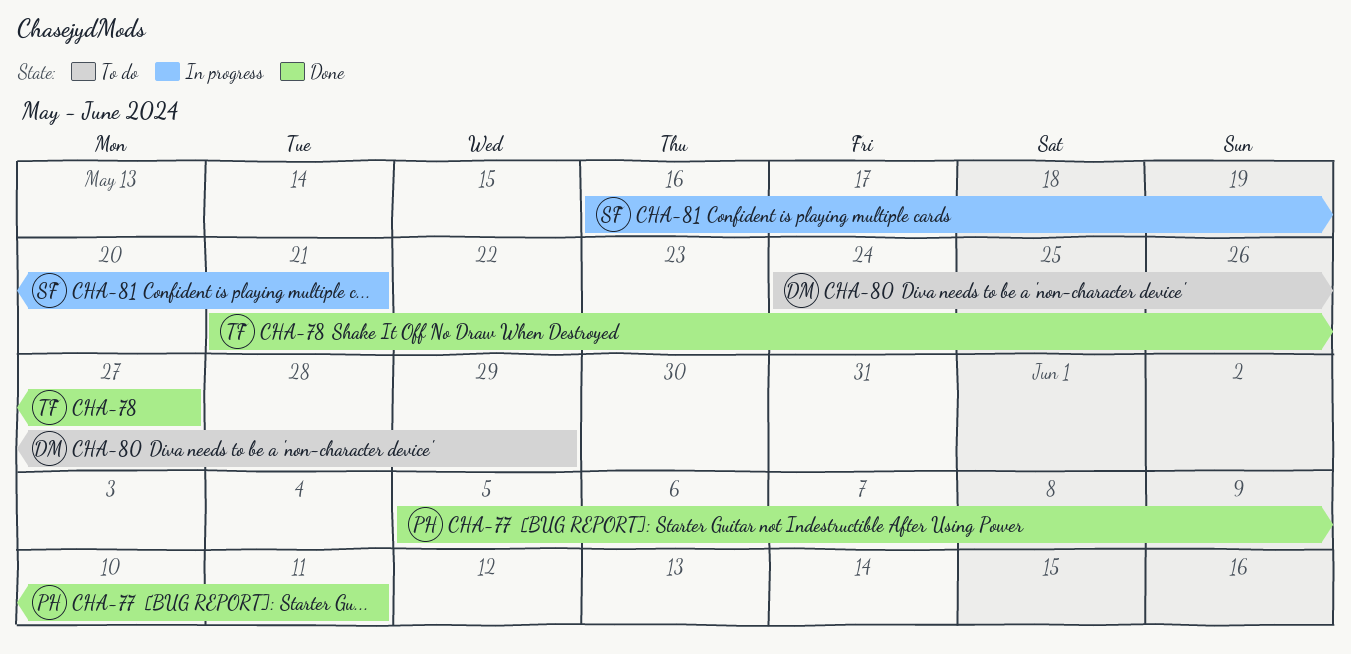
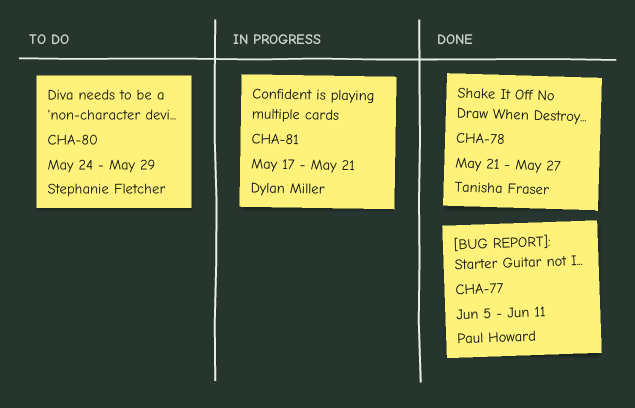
CHA-80, owner: Dylan Miller -> Stephanie Fletcher
CHA-81, owner: Stephanie Fletcher -> Dylan Miller
CHA-81, start: May 16 -> May 17

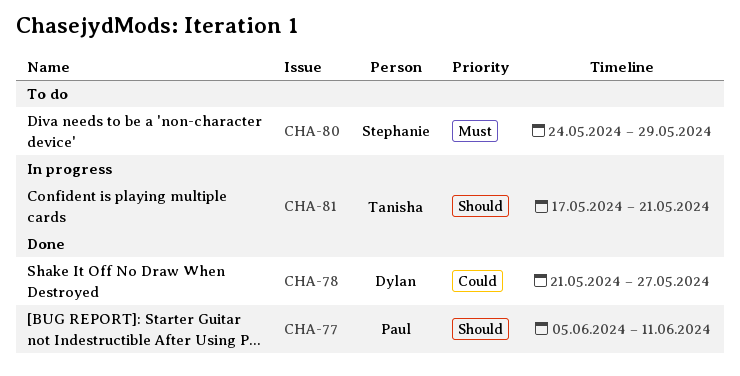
CHA-78, owner: Tanisha Fraser -> Dylan Miller
CHA-81, owner: Dylan Miller -> Tanisha Fraser

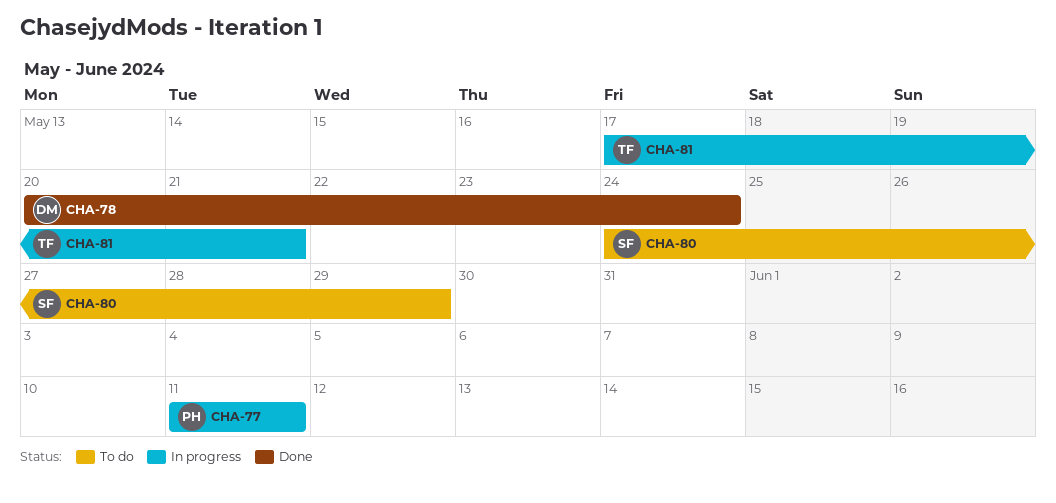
CHA-77, status: Done -> In progress
CHA-77, start: Jun 5 -> Jun 11
CHA-78, start: May 21 -> May 20
CHA-78, due: May 27 -> May 24

